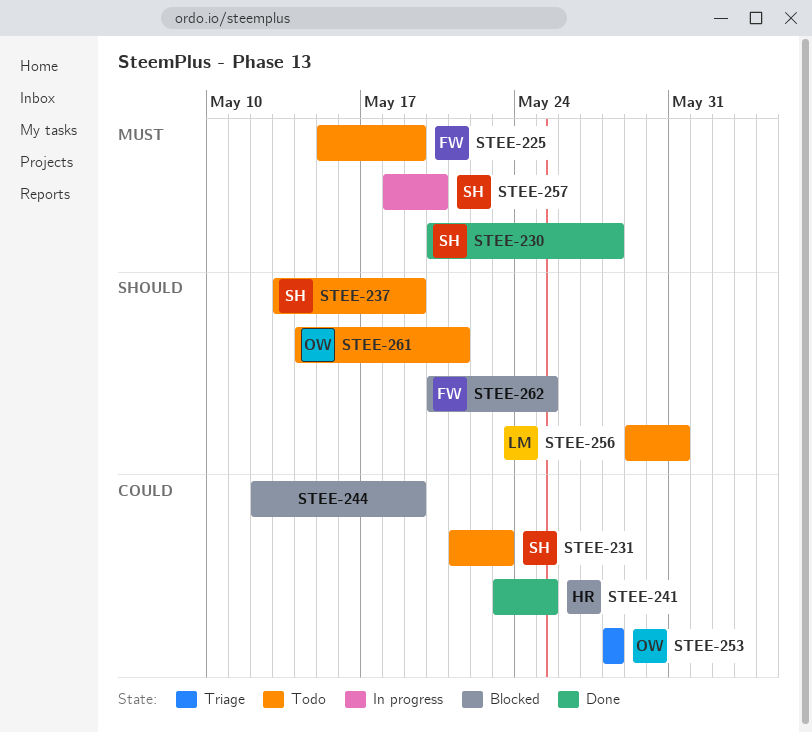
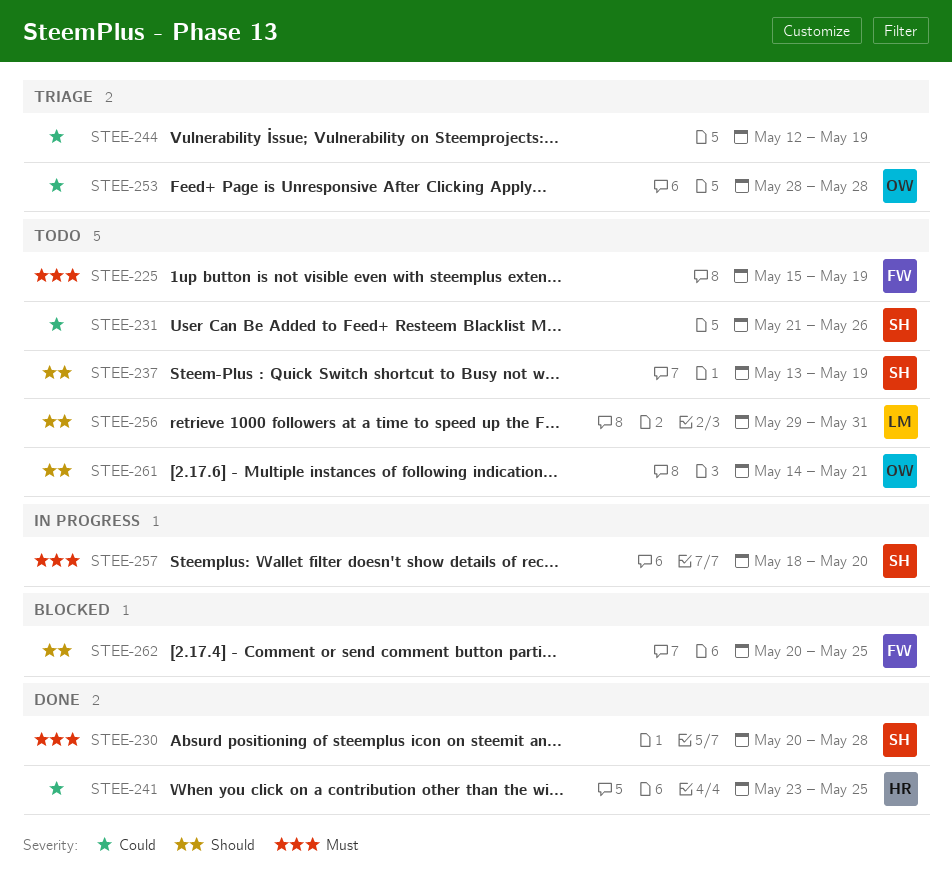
STEE-231, due: May 23 -> May 26
STEE-244, status: Blocked -> Triage

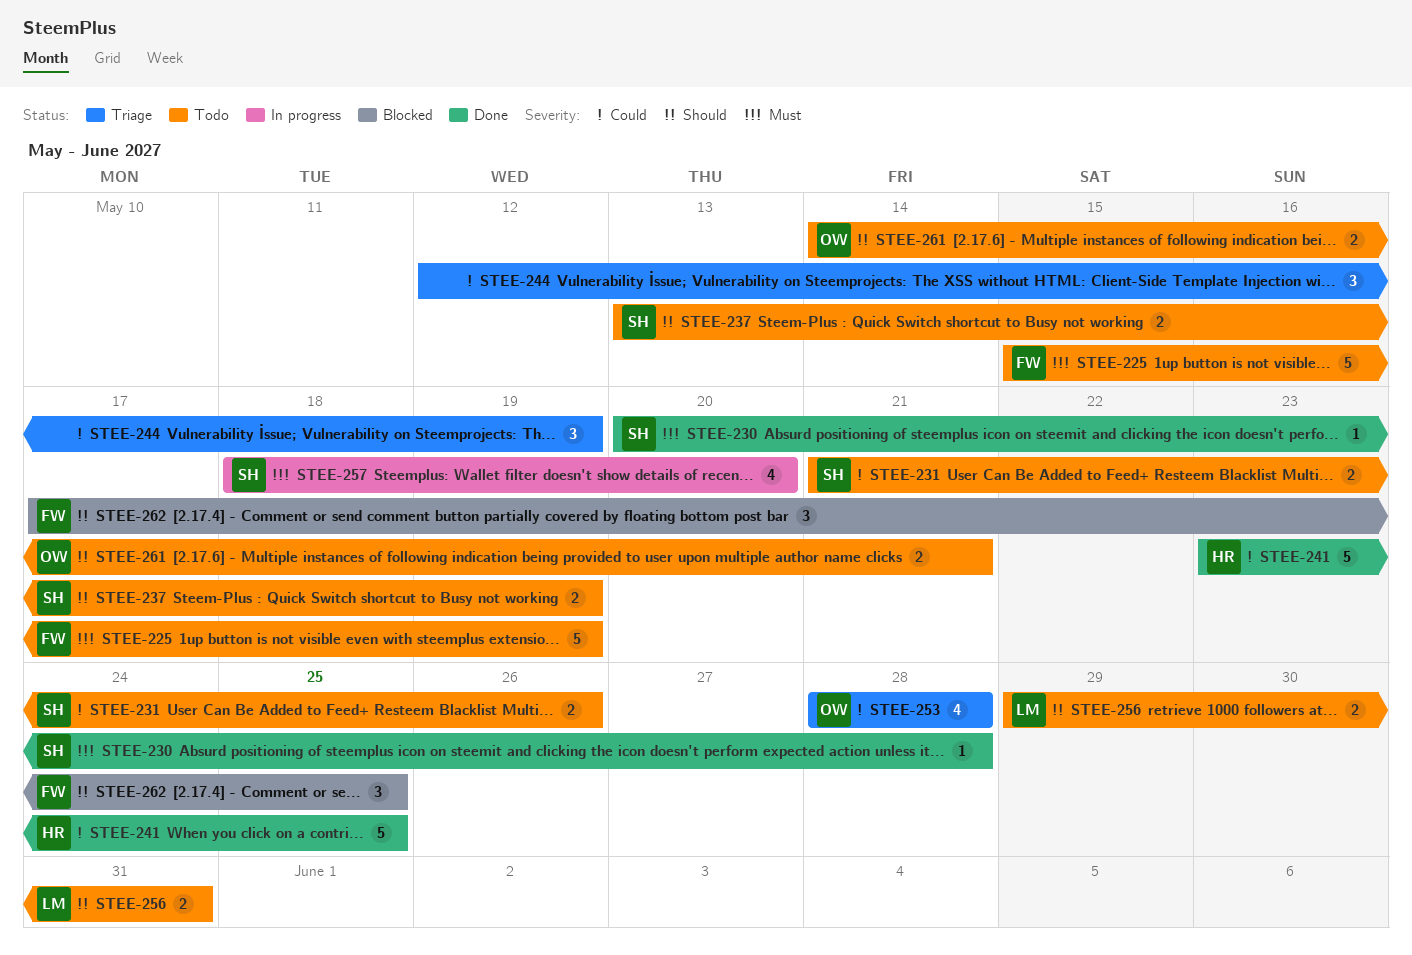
STEE-262, start: May 20 -> May 17

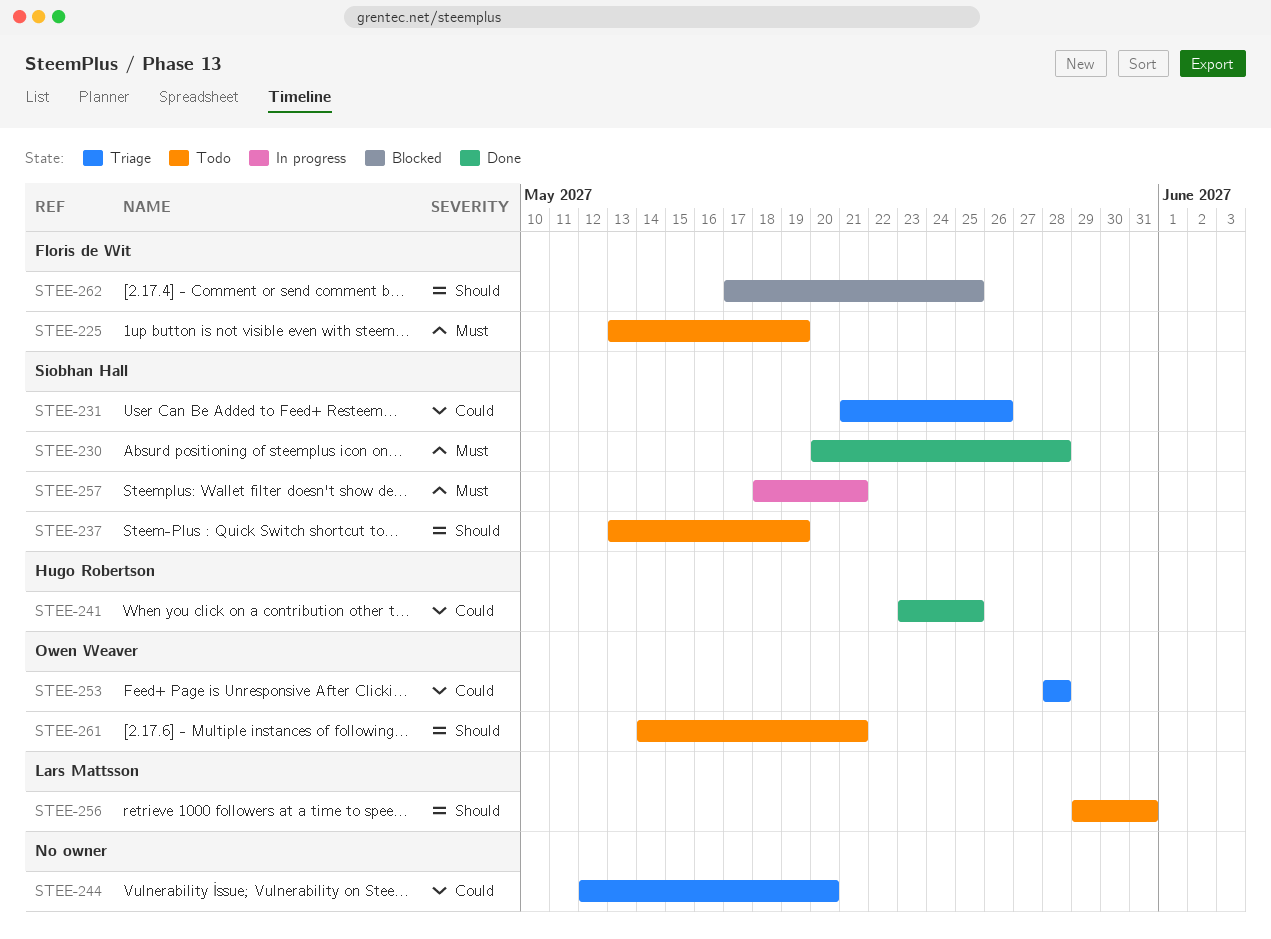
STEE-225, start: May 15 -> May 13
STEE-231, status: Todo -> Triage
STEE-244, due: May 19 -> May 20
STEE-257, due: May 20 -> May 21

